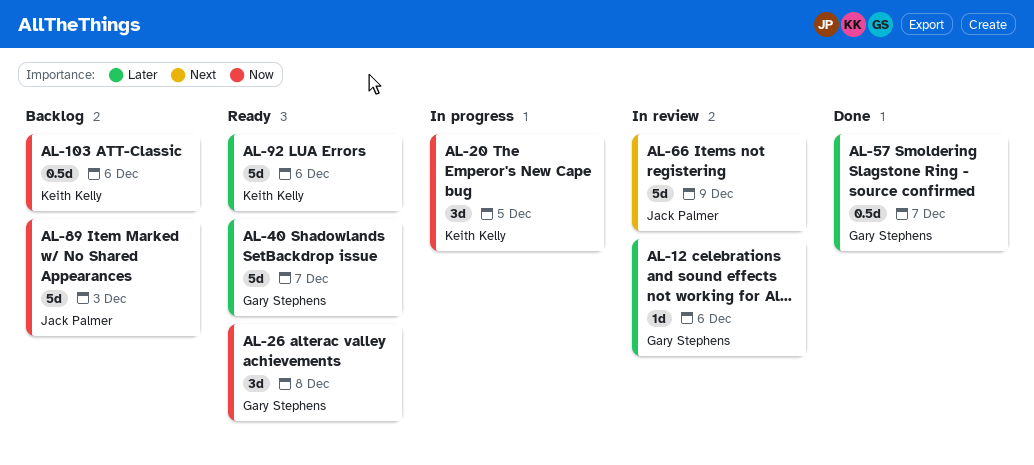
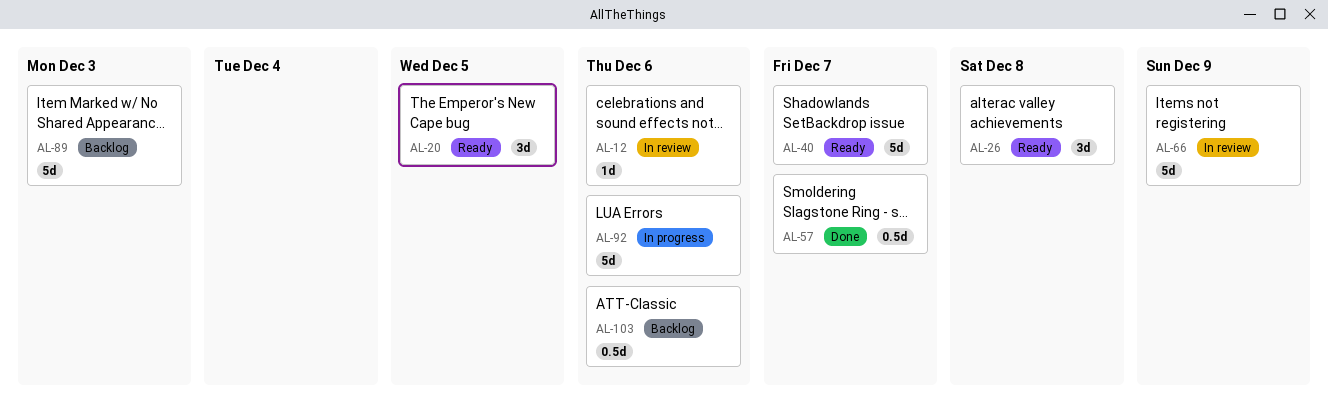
AL-20, status: In progress -> Ready
AL-92, status: Ready -> In progress

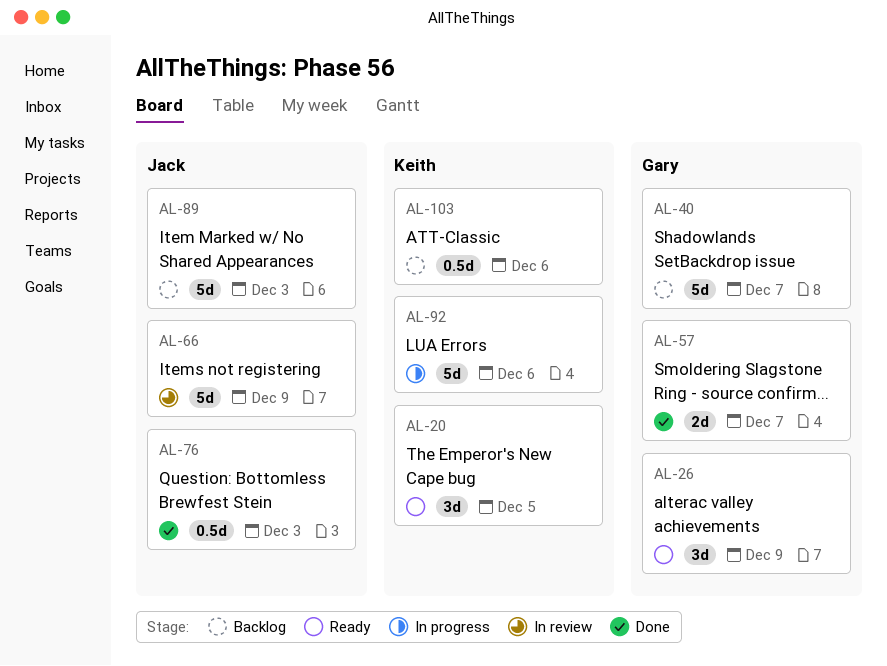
AL-12: present -> none
AL-26, due: Dec 8 -> Dec 9
AL-40, status: Ready -> Backlog
AL-57, estimate: 0.5d -> 2d
AL-76: none -> present

